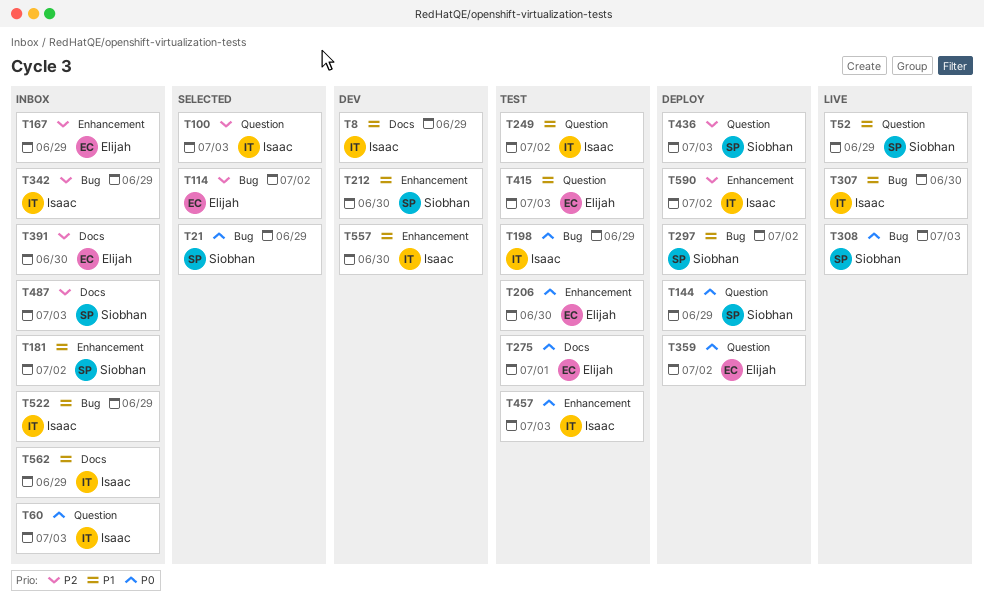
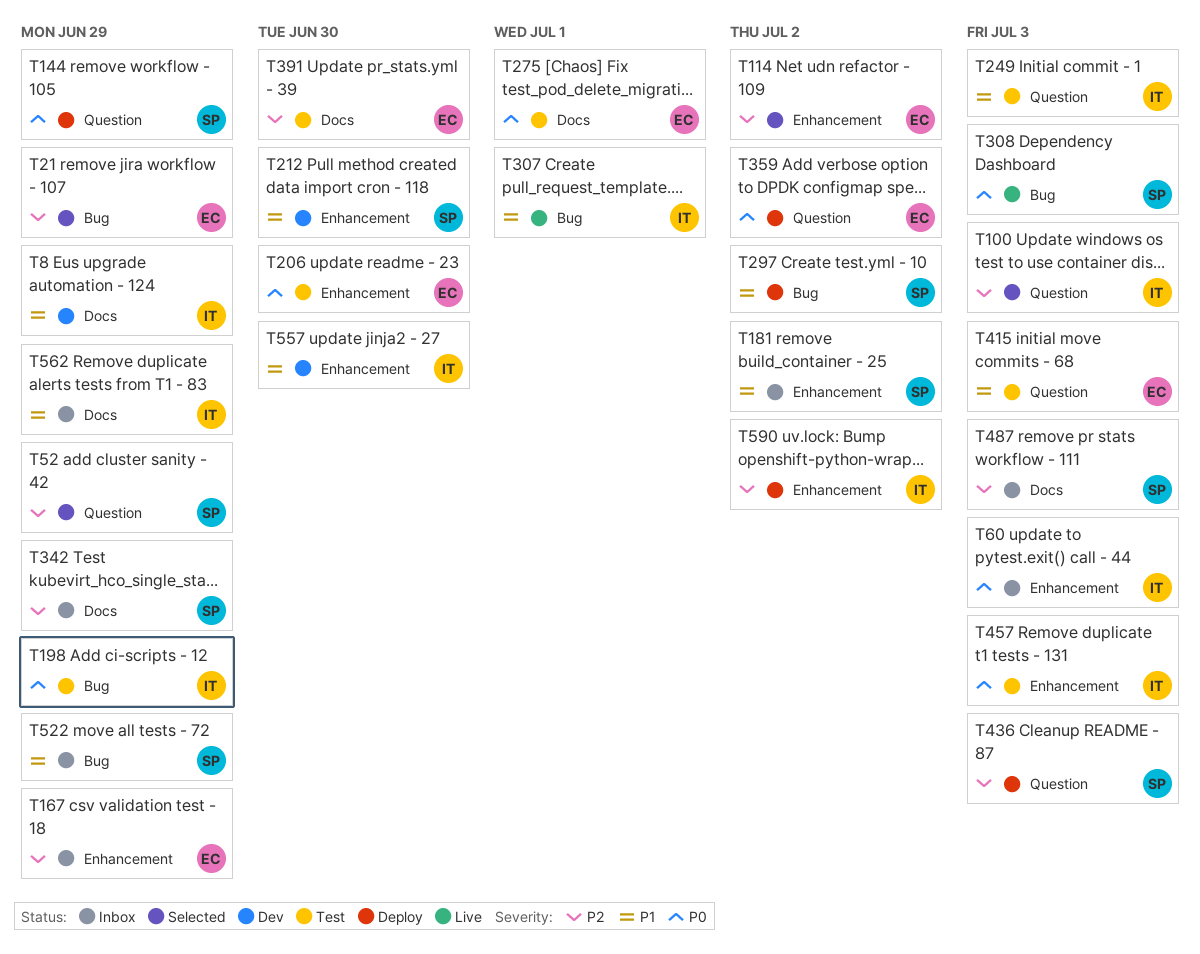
T21, owner: Siobhan -> Elijah
T21, priority: P0 -> P2
T52, status: Live -> Selected
T52, priority: P1 -> P2
T60, label: Question -> Enhancement
T114, label: Bug -> Enhancement
T249, due: Jul 2 -> Jul 3
T307, due: Jun 30 -> Jul 1
T342, owner: Isaac -> Siobhan
T342, label: Bug -> Docs
T391, status: Inbox -> Test
T522, owner: Isaac -> Siobhan

